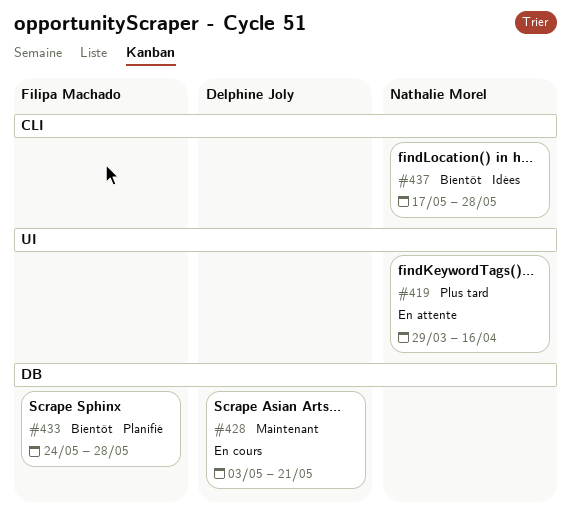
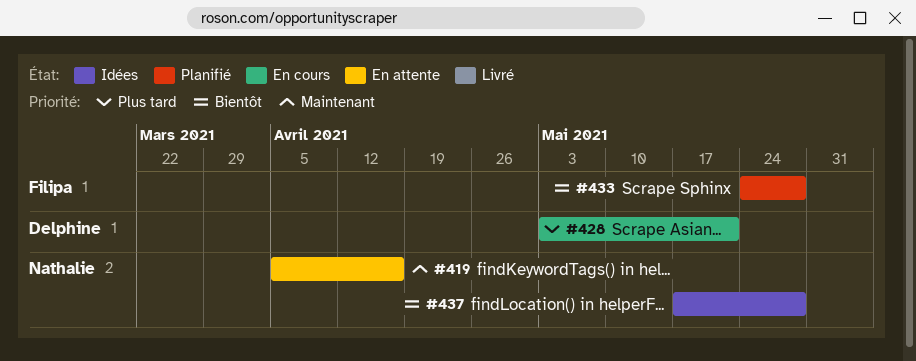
#419, priority: Plus tard -> Maintenant
#419, start: Mar 29 -> Apr 5
#428, priority: Maintenant -> Plus tard

